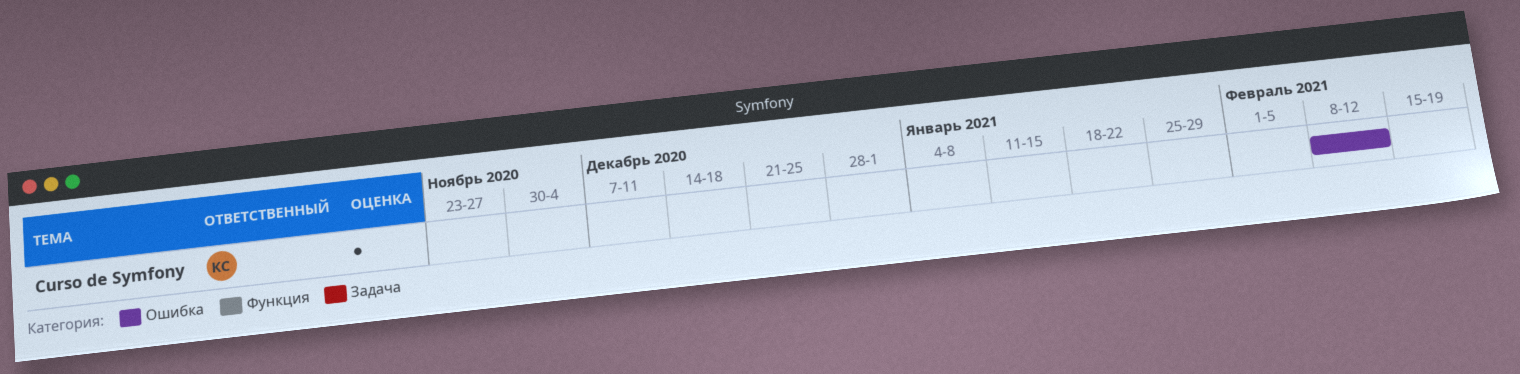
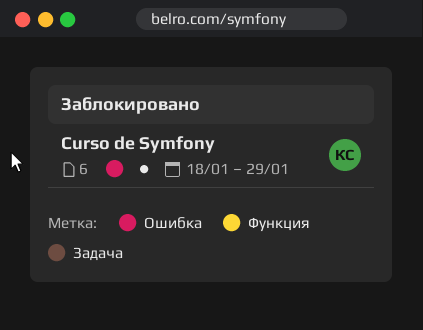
Curso de Symfony, start: Feb 8 -> Jan 18
Curso de Symfony, due: Feb 12 -> Jan 29

